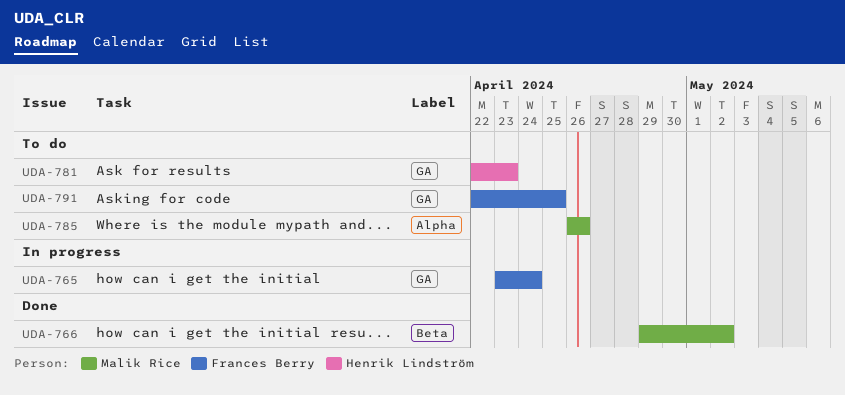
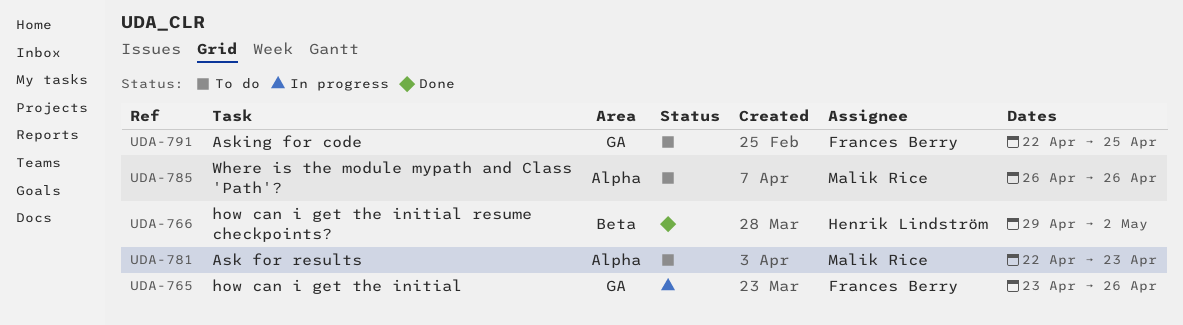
UDA-765, due: Apr 24 -> Apr 26
UDA-766, owner: Malik Rice -> Henrik Lindström
UDA-781, owner: Henrik Lindström -> Malik Rice
UDA-781, label: GA -> Alpha

